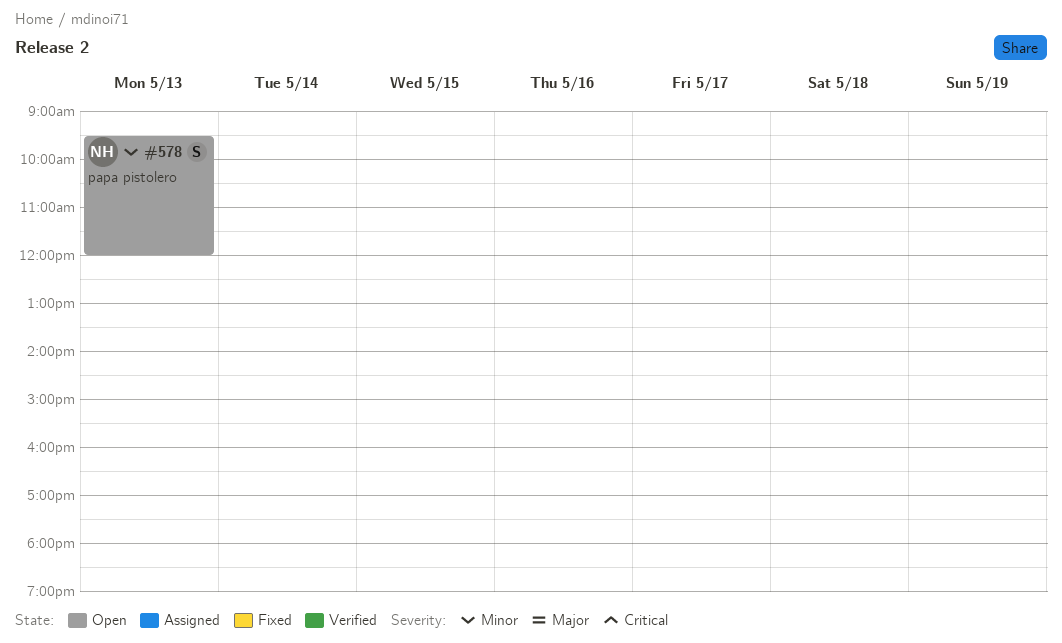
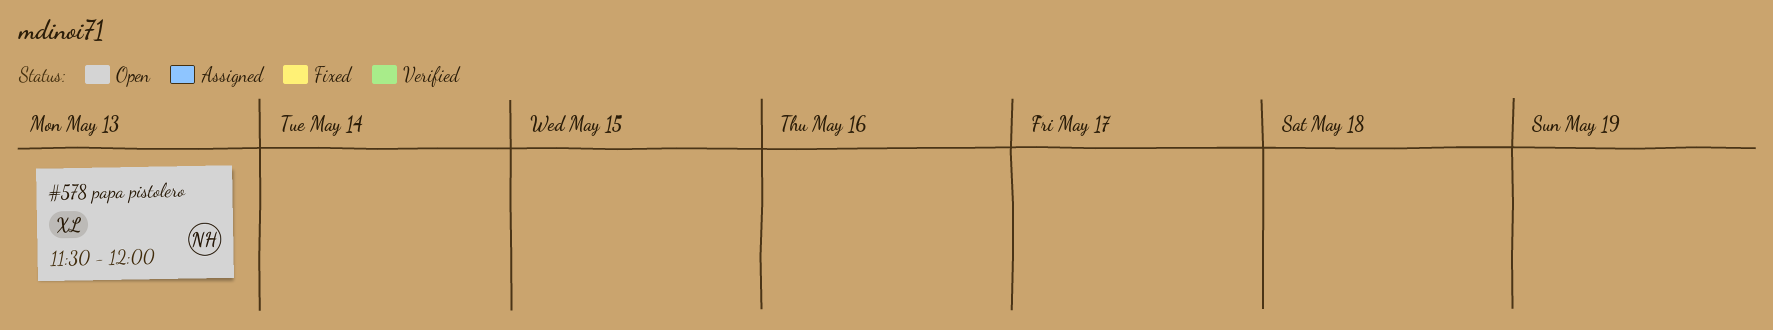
#578, estimate: S -> XL
#578, begins: 09:30 -> 11:30

